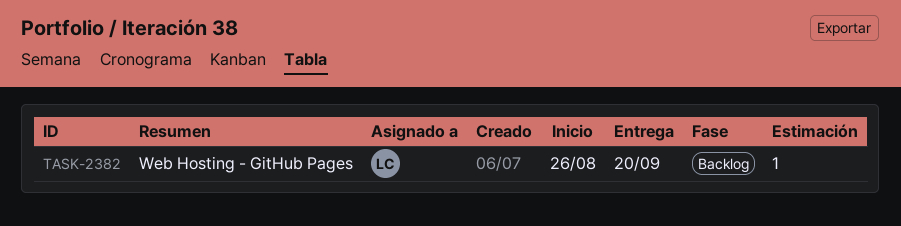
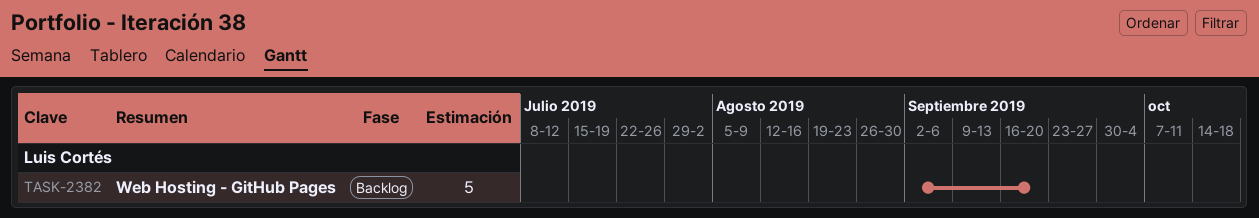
TASK-2382, estimate: 1 -> 5
TASK-2382, start: Aug 26 -> Sep 2

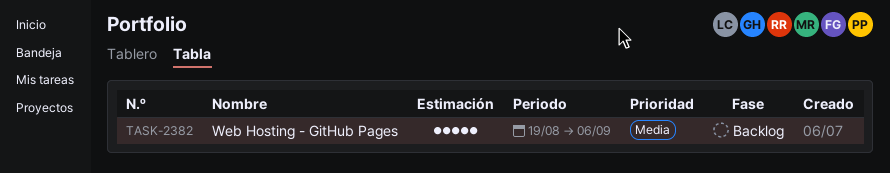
TASK-2382, start: Sep 2 -> Aug 19
TASK-2382, due: Sep 20 -> Sep 6

